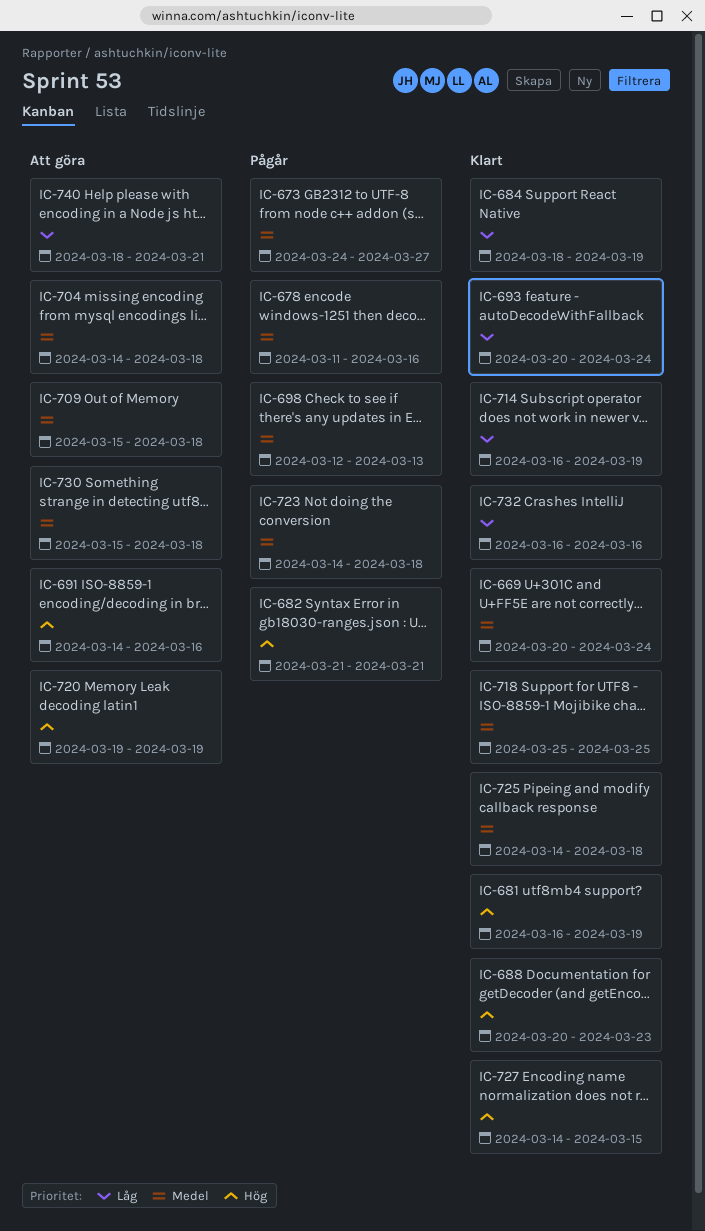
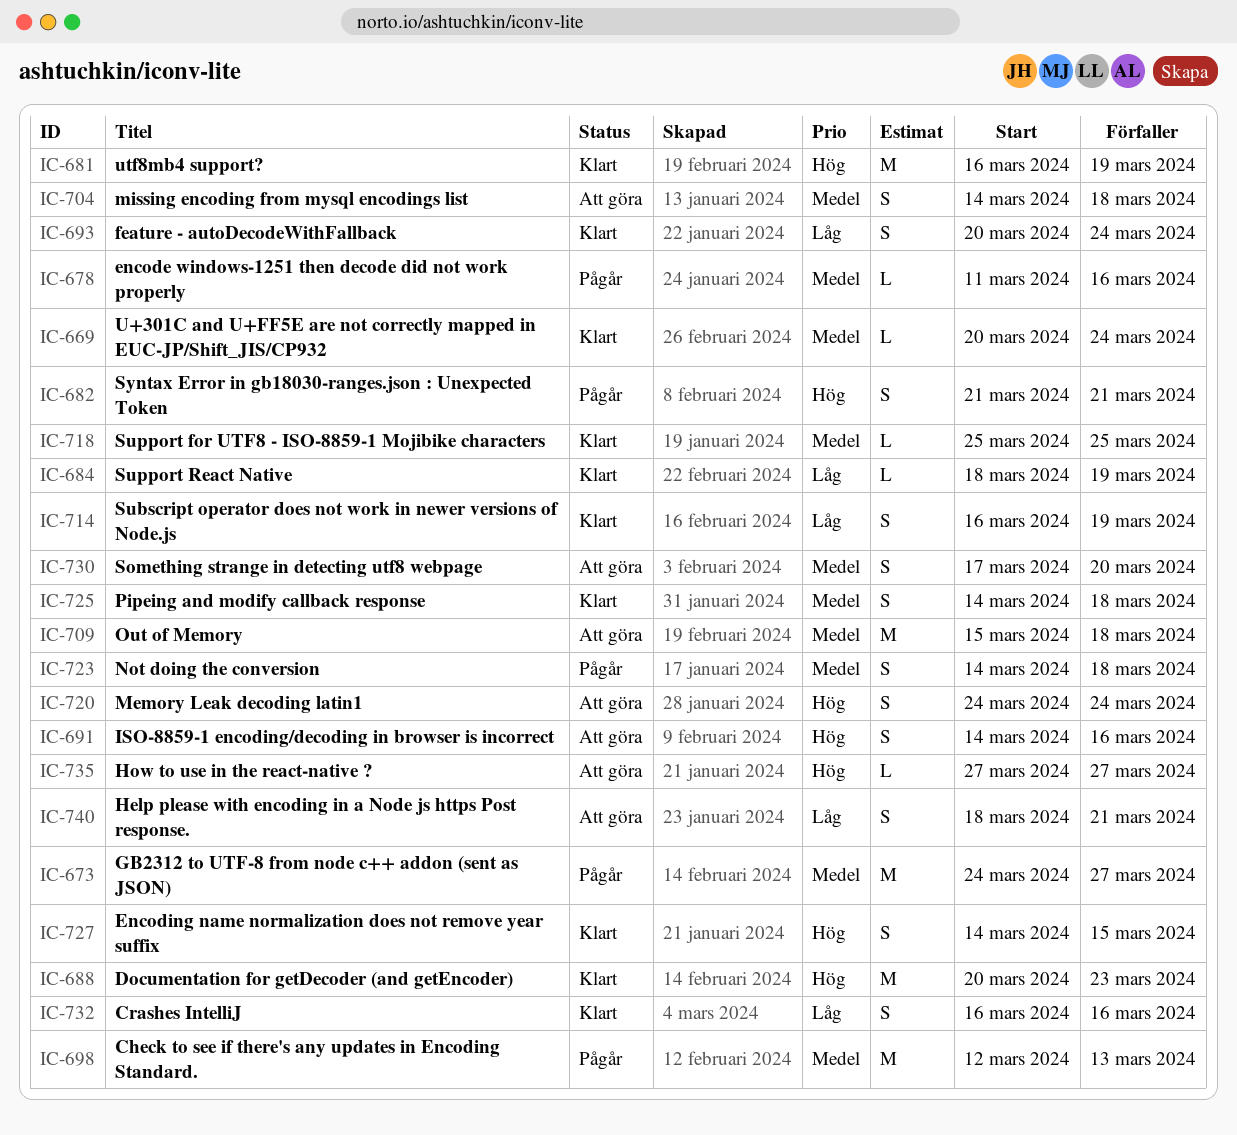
IC-720, start: Mar 19 -> Mar 24
IC-720, due: Mar 19 -> Mar 24
IC-730, start: Mar 15 -> Mar 17
IC-730, due: Mar 18 -> Mar 20
IC-735: none -> present

